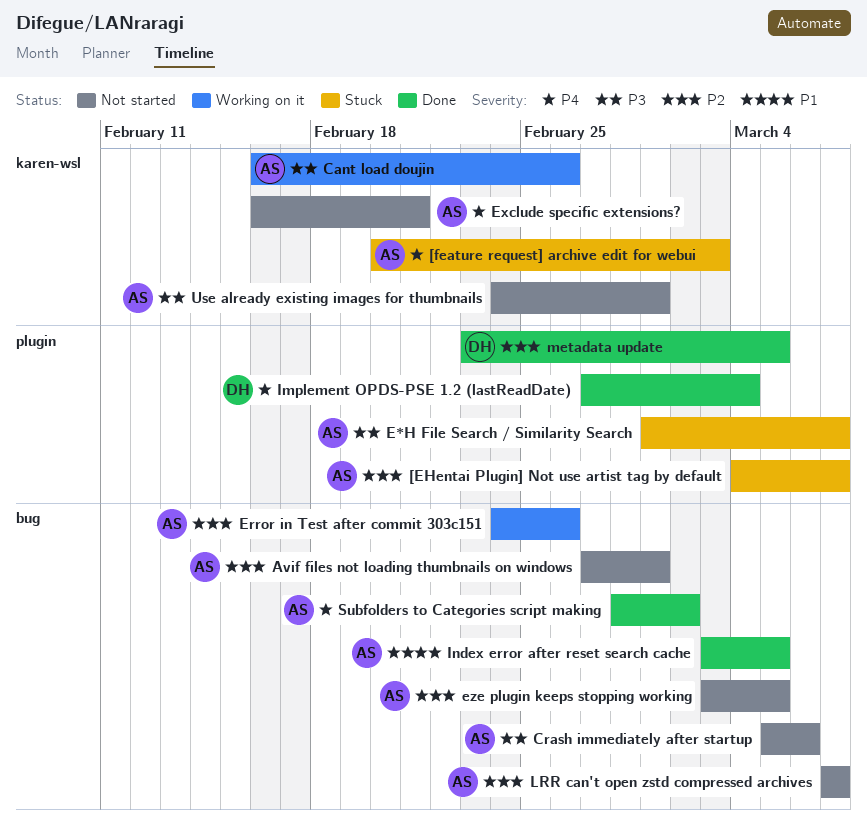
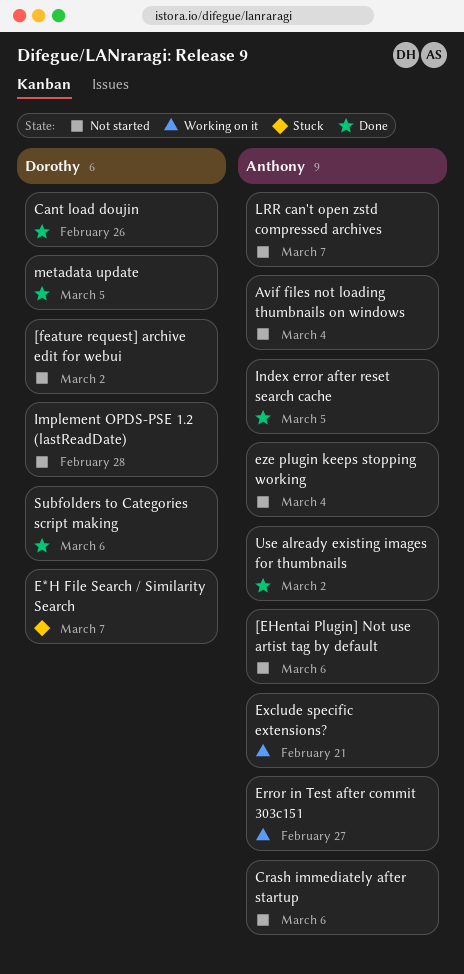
[EHentai Plugin] Not use artist tag by default, status: Stuck -> Not started
[EHentai Plugin] Not use artist tag by default, due: Mar 7 -> Mar 6
[feature request] archive edit for webui, status: Stuck -> Not started
[feature request] archive edit for webui, owner: Anthony -> Dorothy
[feature request] archive edit for webui, due: Mar 3 -> Mar 2
Avif files not loading thumbnails on windows, due: Mar 1 -> Mar 4
Cant load doujin, status: Working on it -> Done
Cant load doujin, owner: Anthony -> Dorothy
E*H File Search / Similarity Search, owner: Anthony -> Dorothy
Error in Test after commit 303c151, due: Feb 26 -> Feb 27
Exclude specific extensions?, status: Not started -> Working on it
eze plugin keeps stopping working, due: Mar 5 -> Mar 4
Implement OPDS-PSE 1.2 (lastReadDate), status: Done -> Not started
Implement OPDS-PSE 1.2 (lastReadDate), due: Mar 4 -> Feb 28
Subfolders to Categories script making, owner: Anthony -> Dorothy
Subfolders to Categories script making, due: Mar 2 -> Mar 6
Use already existing images for thumbnails, status: Not started -> Done
Use already existing images for thumbnails, due: Mar 1 -> Mar 2

